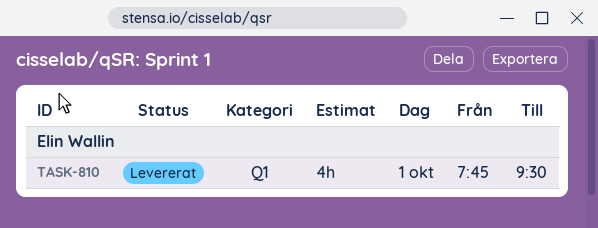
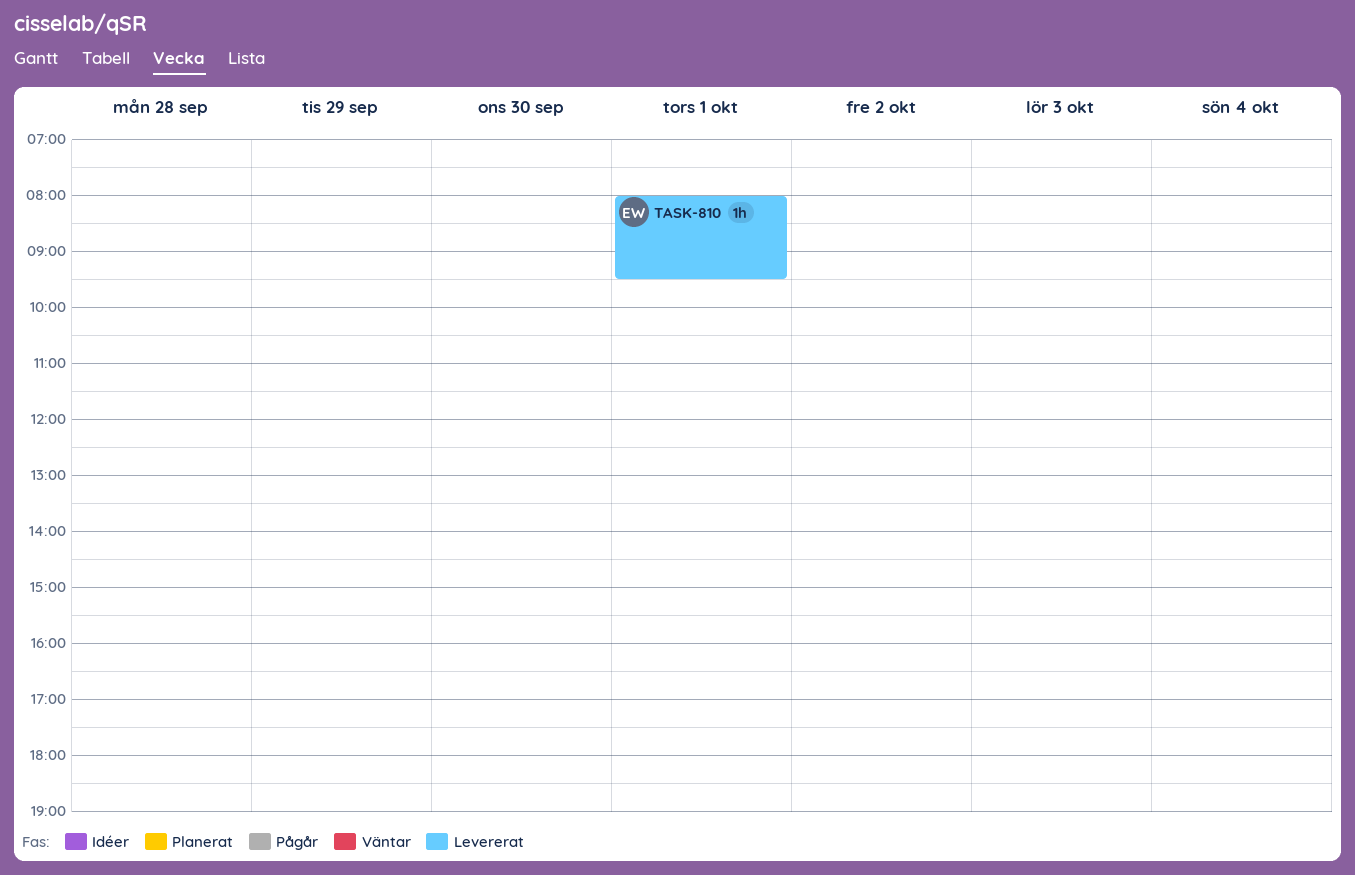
TASK-810, estimate: 4h -> 1h
TASK-810, begins: 07:45 -> 08:00

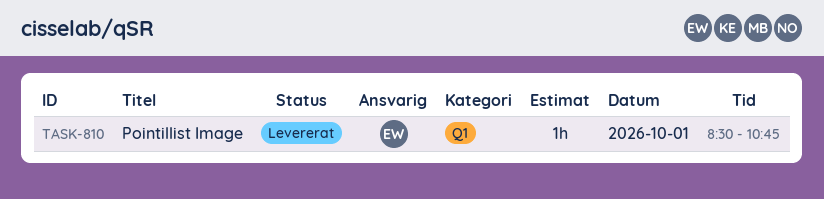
TASK-810, begins: 08:00 -> 08:30
TASK-810, ends: 09:30 -> 10:45

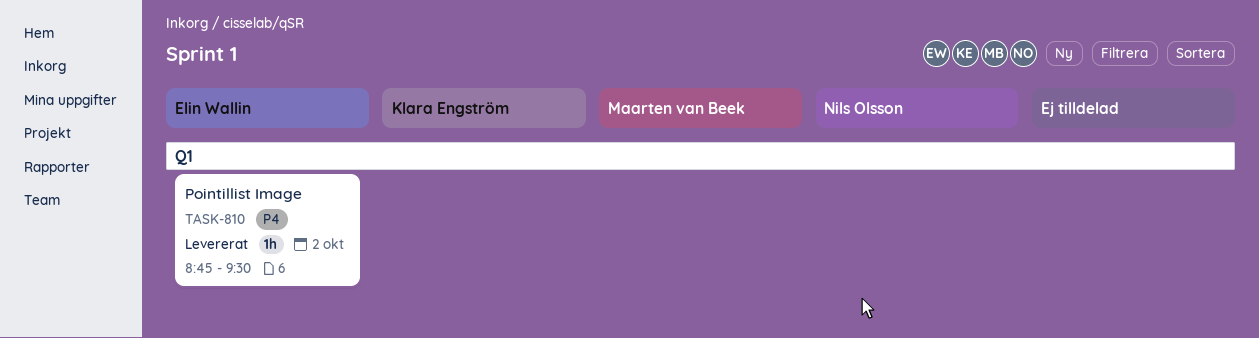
TASK-810, day: Oct 1 -> Oct 2
TASK-810, begins: 08:30 -> 08:45
TASK-810, ends: 10:45 -> 09:30

